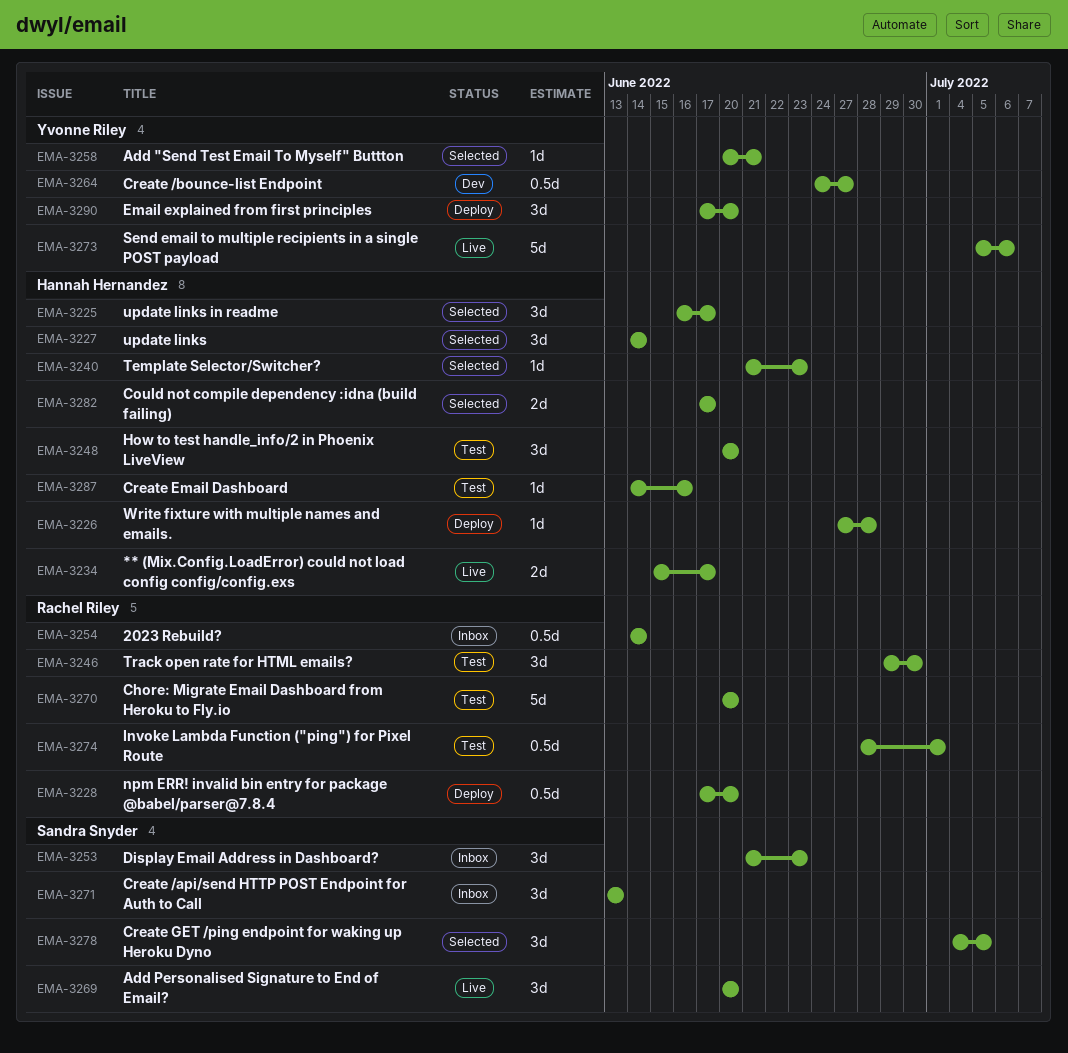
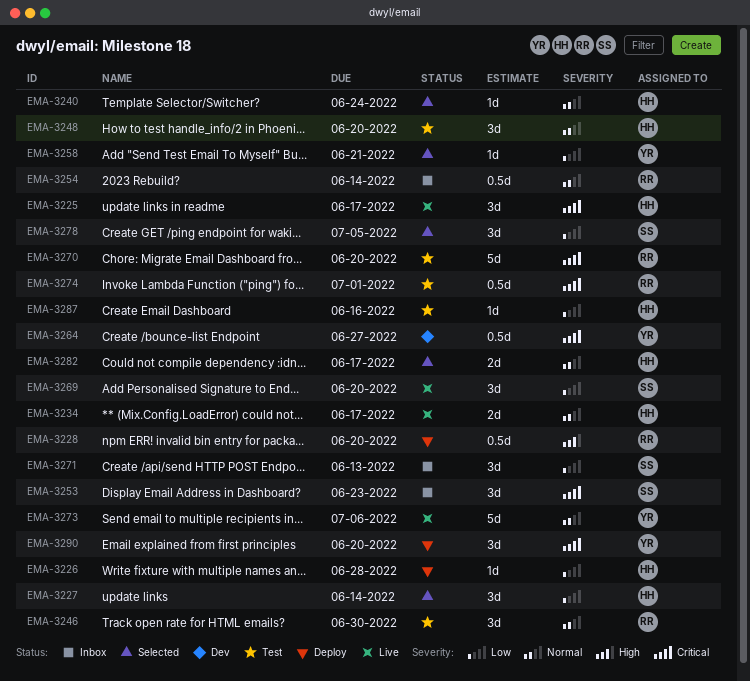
EMA-3225, status: Selected -> Live
EMA-3240, due: Jun 23 -> Jun 24

